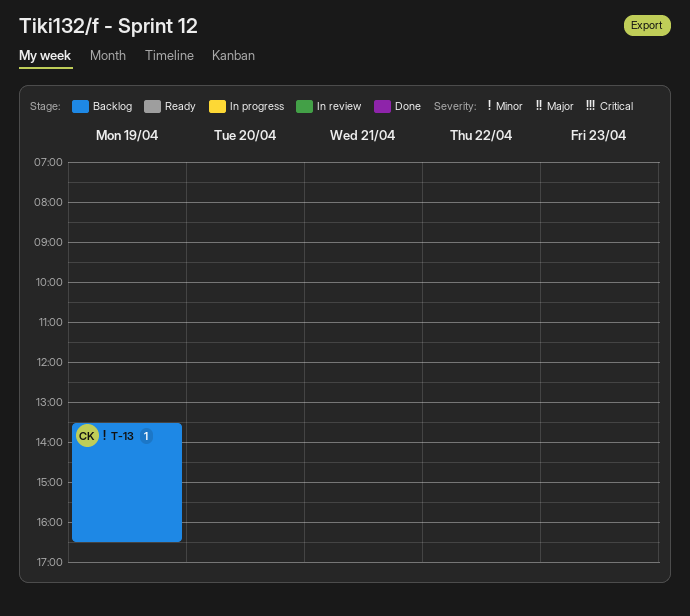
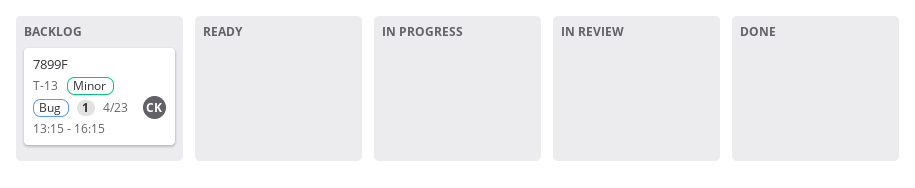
T-13, day: Apr 19 -> Apr 23
T-13, begins: 13:30 -> 13:15
T-13, ends: 16:30 -> 16:15

